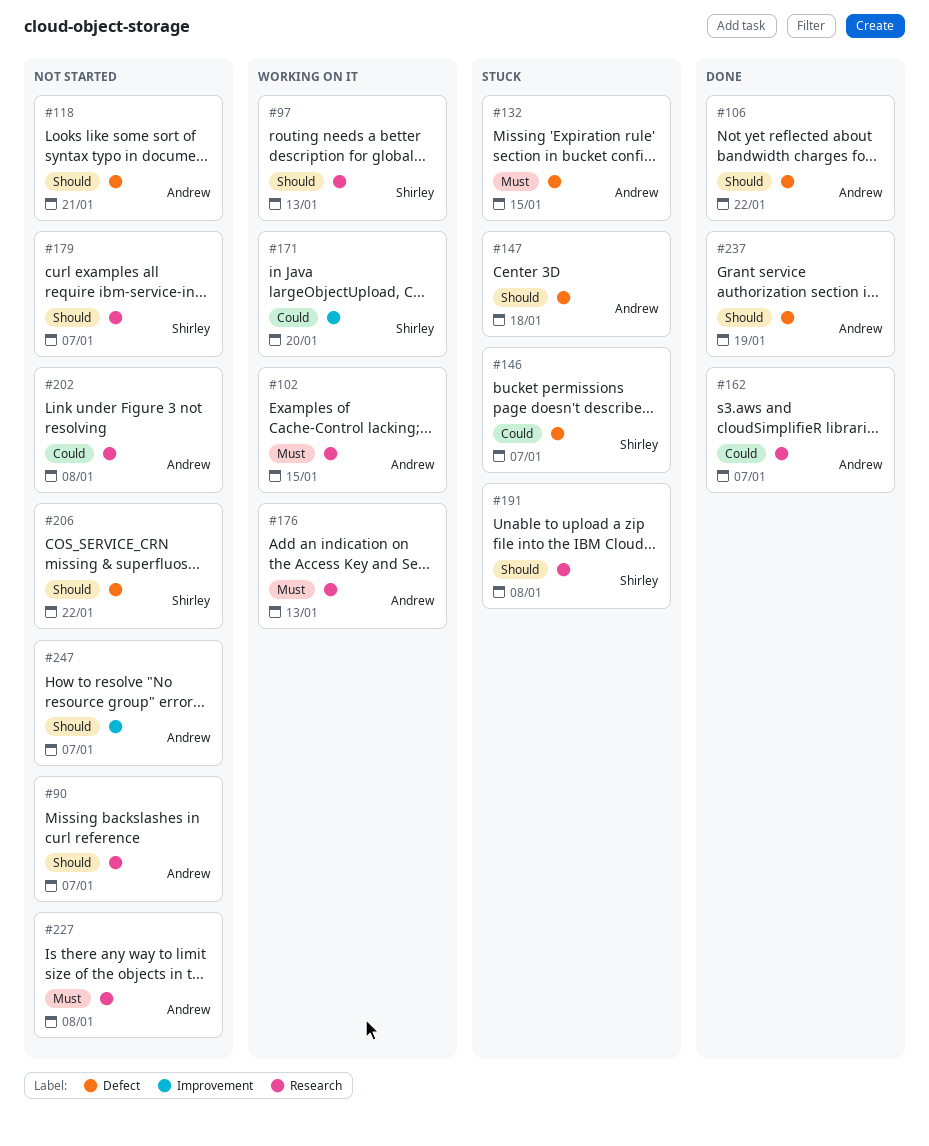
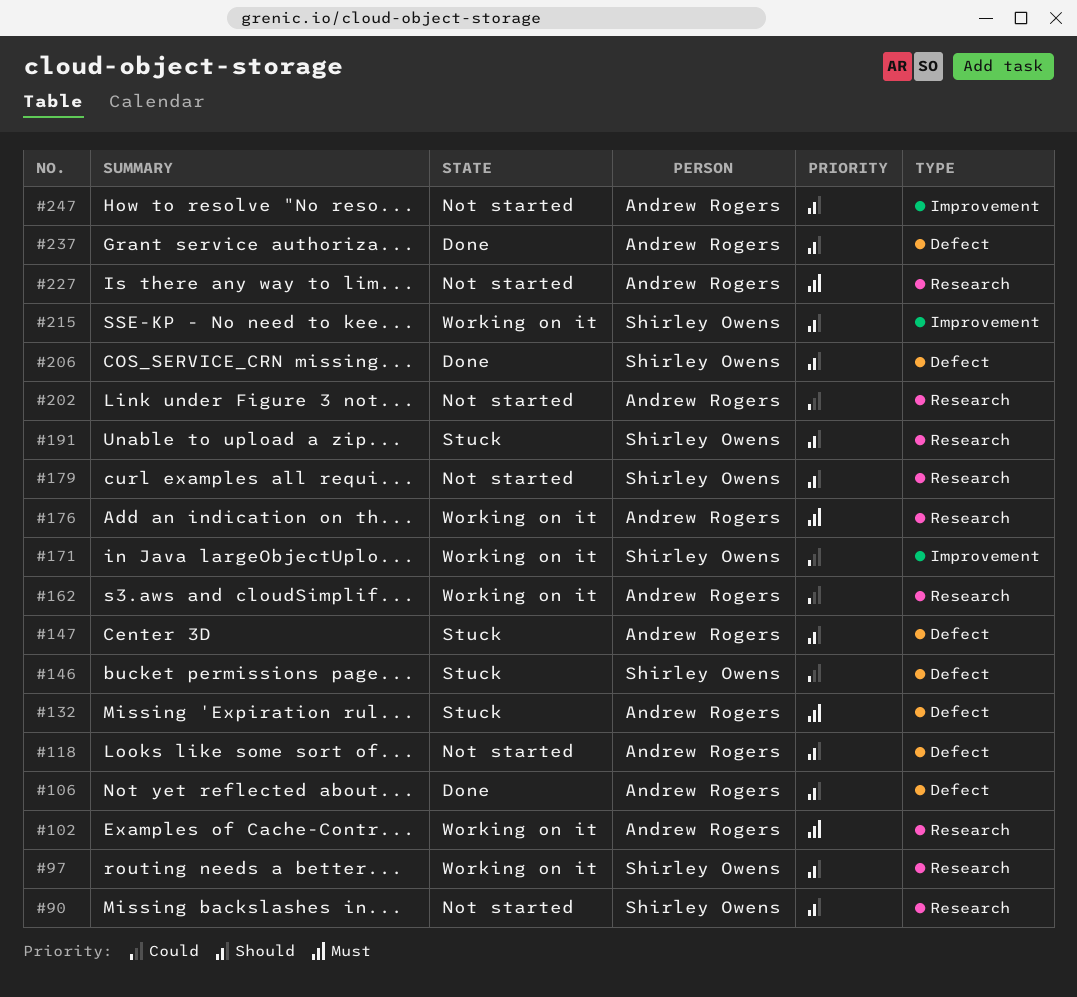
#90, owner: Andrew Rogers -> Shirley Owens
#162, status: Done -> Working on it
#206, status: Not started -> Done
#215: none -> present

